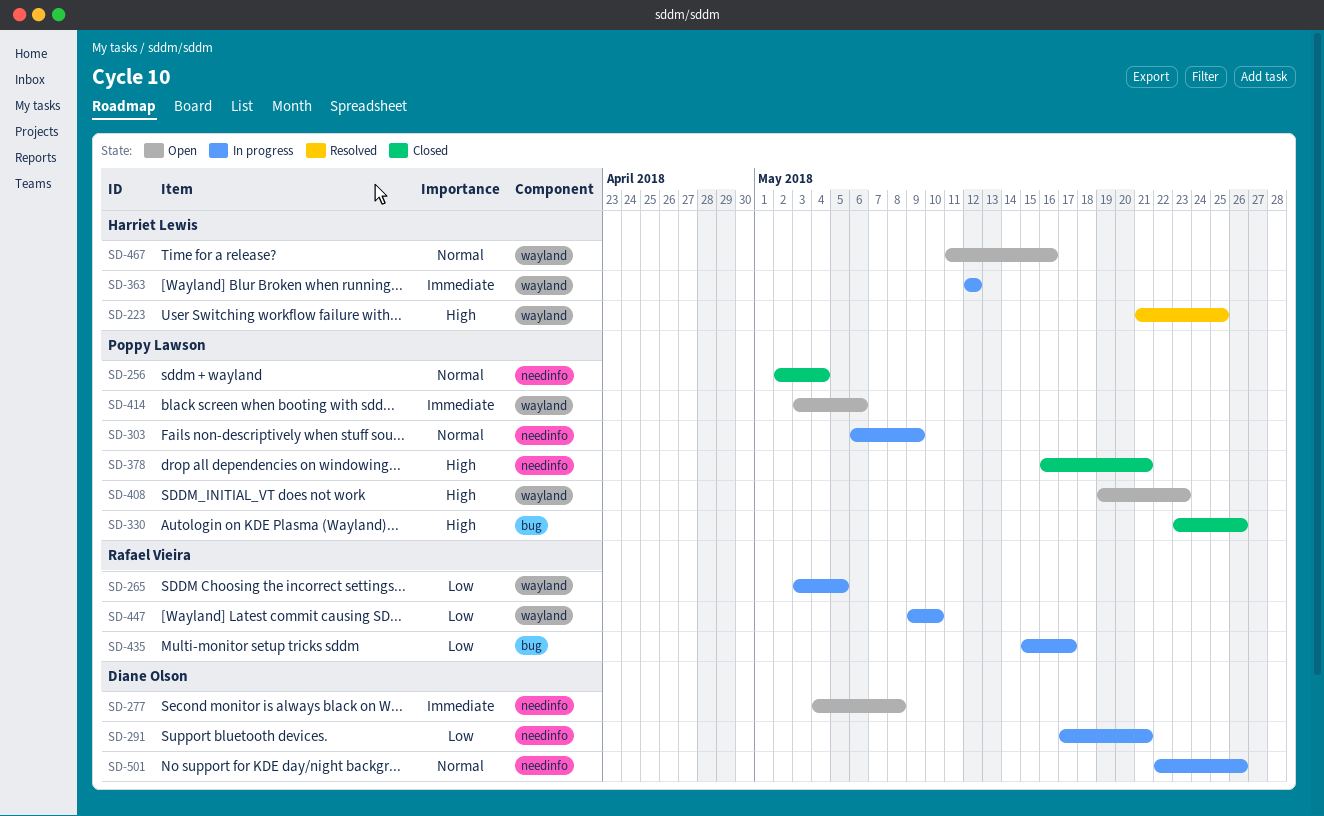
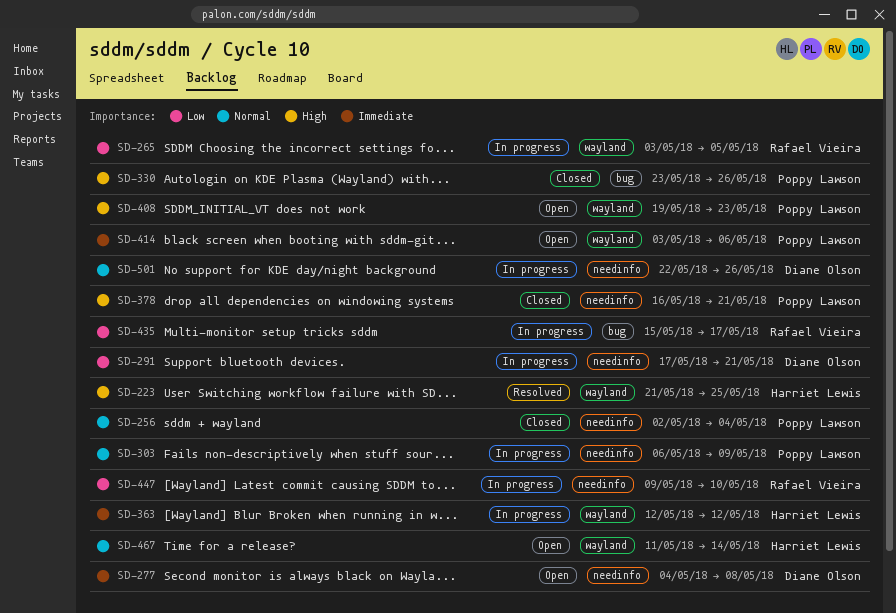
SD-447, label: wayland -> needinfo
SD-467, due: May 16 -> May 14

